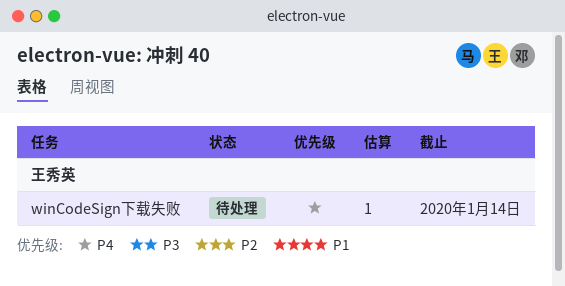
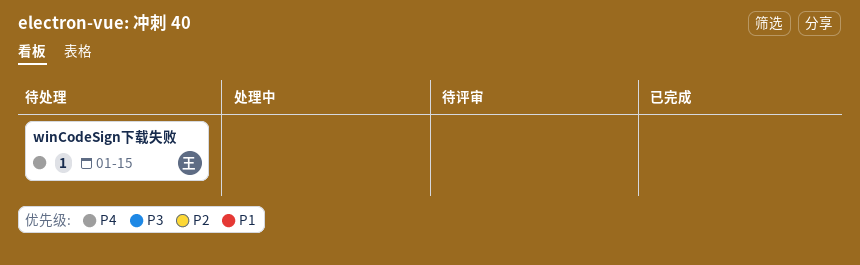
winCodeSign下载失败, due: Jan 14 -> Jan 15

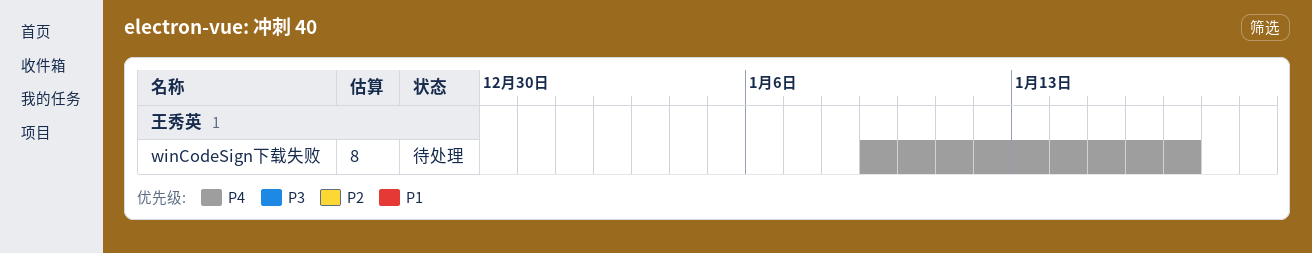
winCodeSign下载失败, estimate: 1 -> 8
winCodeSign下载失败, due: Jan 15 -> Jan 17

